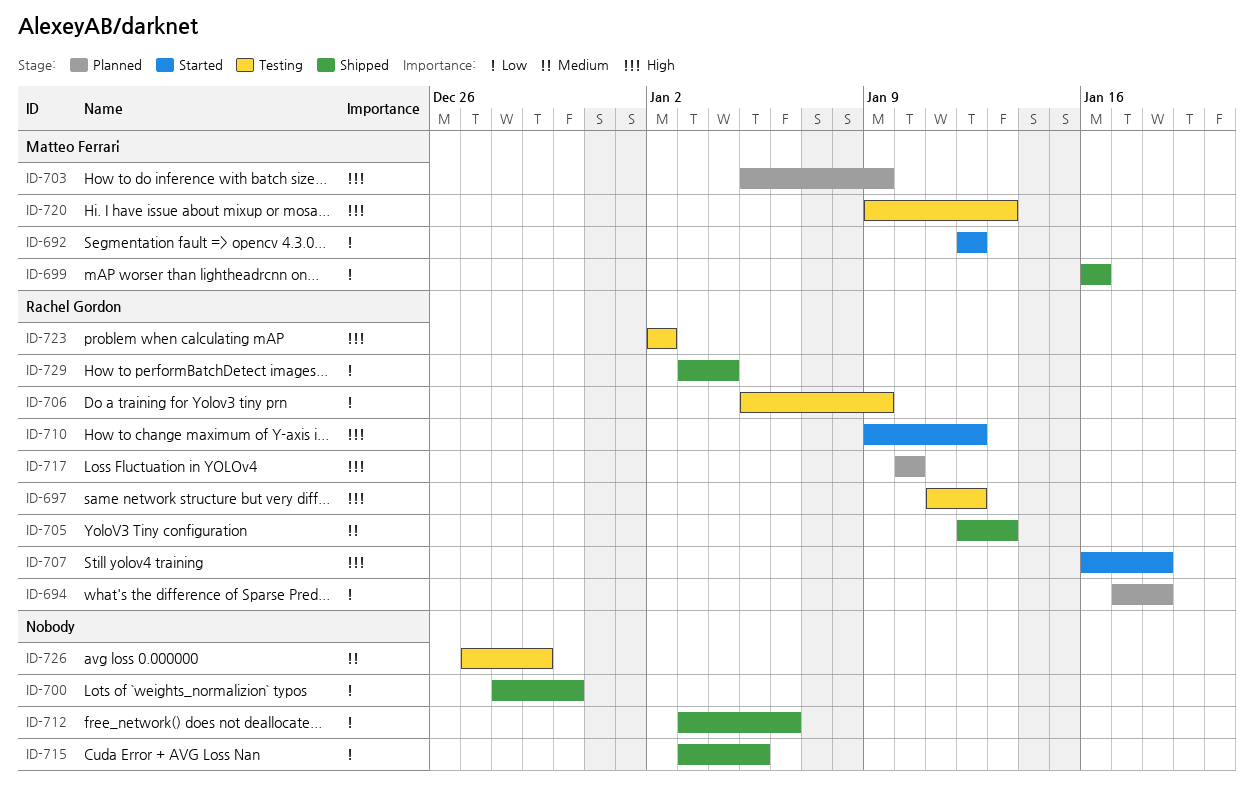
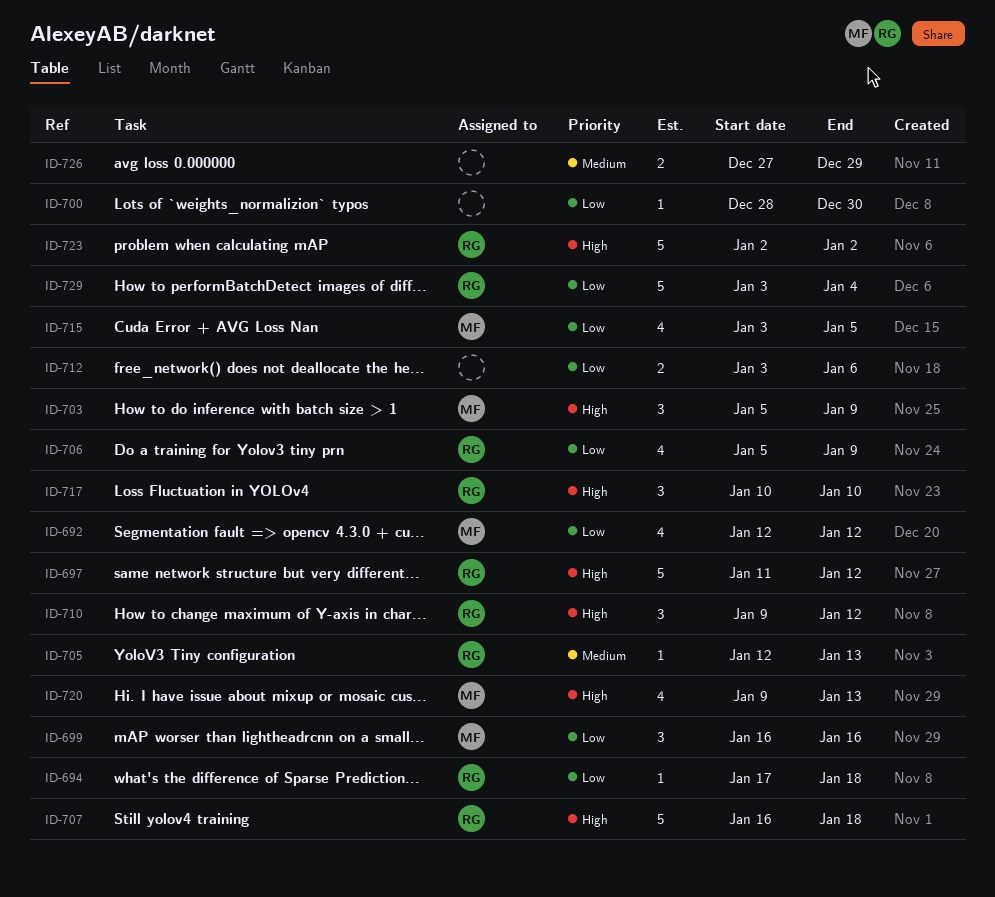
ID-715, owner: none -> Matteo Ferrari

